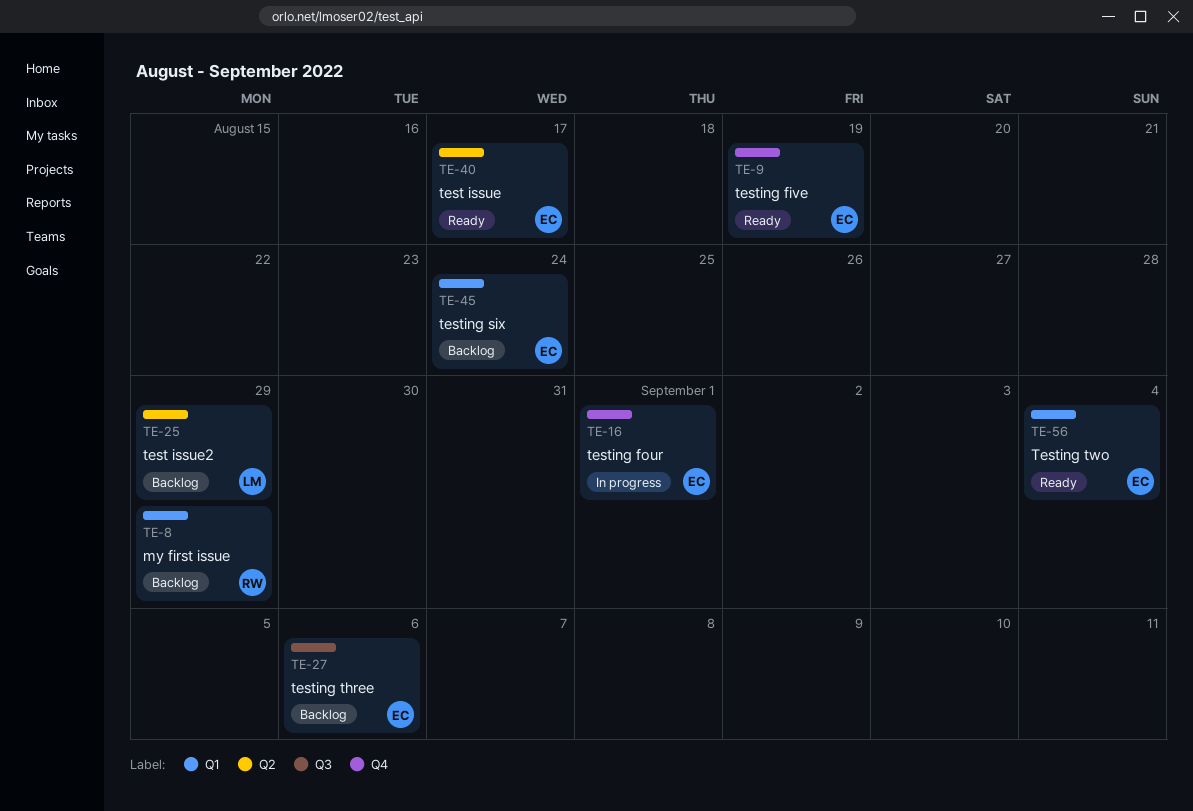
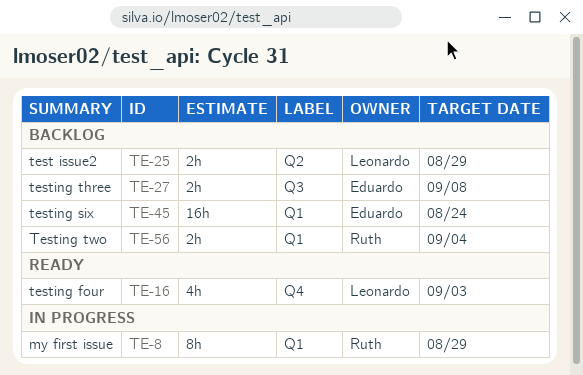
TE-8, status: Backlog -> In progress
TE-9: present -> none
TE-16, status: In progress -> Ready
TE-16, owner: Eduardo -> Leonardo
TE-16, due: Sep 1 -> Sep 3
TE-27, due: Sep 6 -> Sep 8
TE-40: present -> none
TE-56, status: Ready -> Backlog
TE-56, owner: Eduardo -> Ruth

